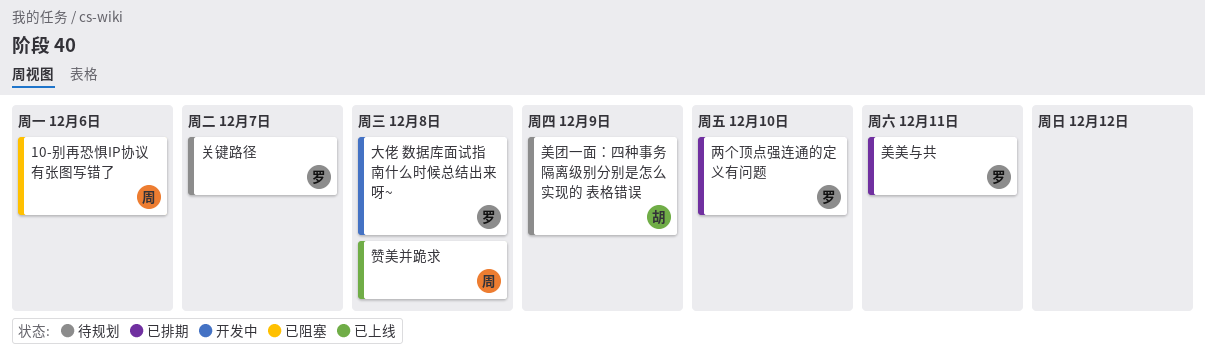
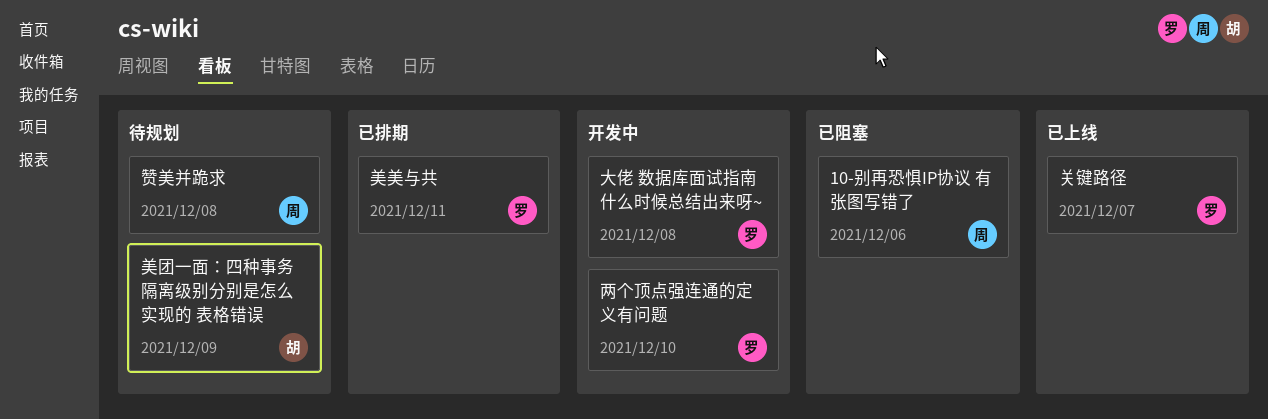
两个顶点强连通的定义有问题, status: 已排期 -> 开发中
关键路径, status: 待规划 -> 已上线
赞美并跪求, status: 已上线 -> 待规划

